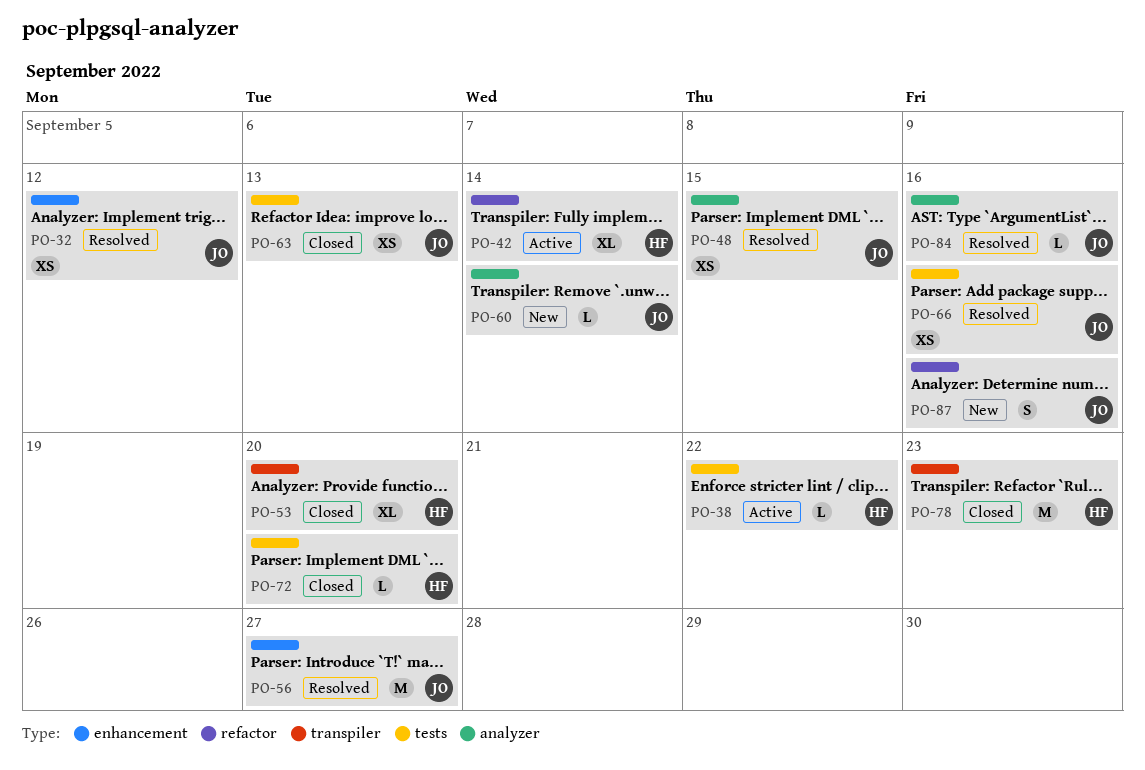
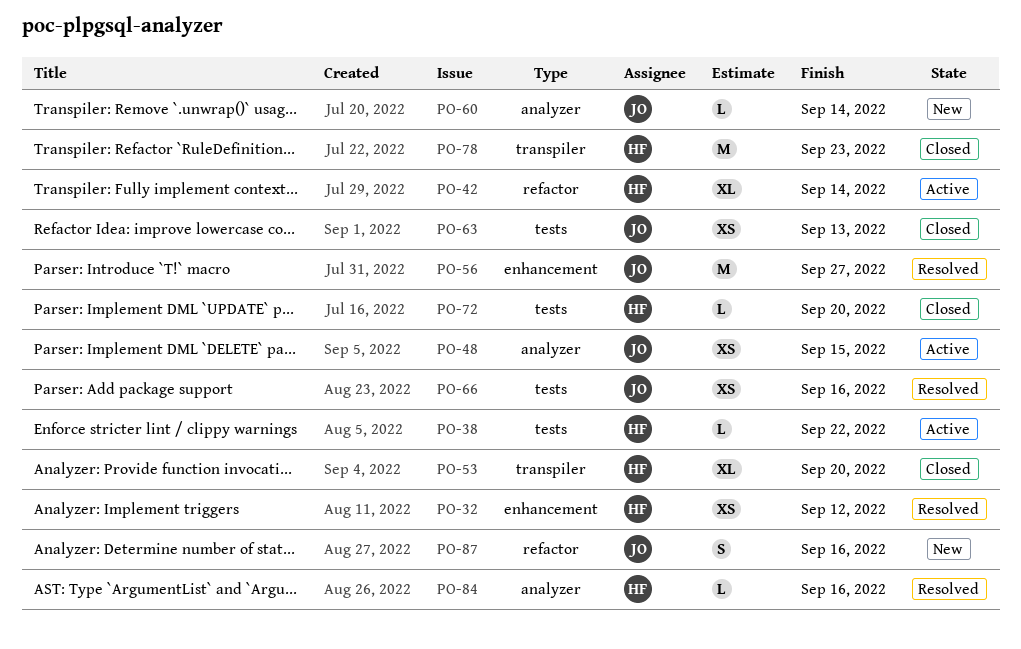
PO-32, owner: JO -> HF
PO-48, status: Resolved -> Active
PO-84, owner: JO -> HF

